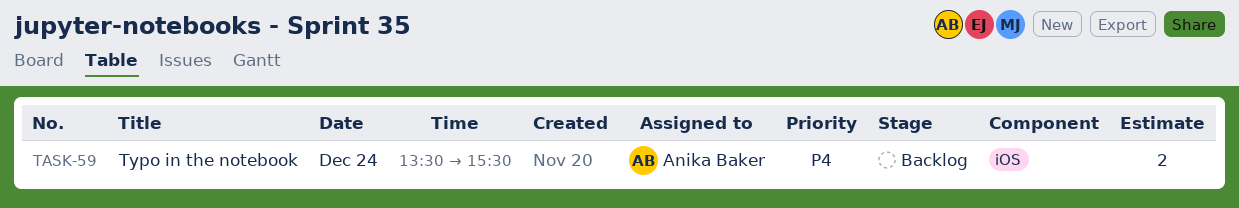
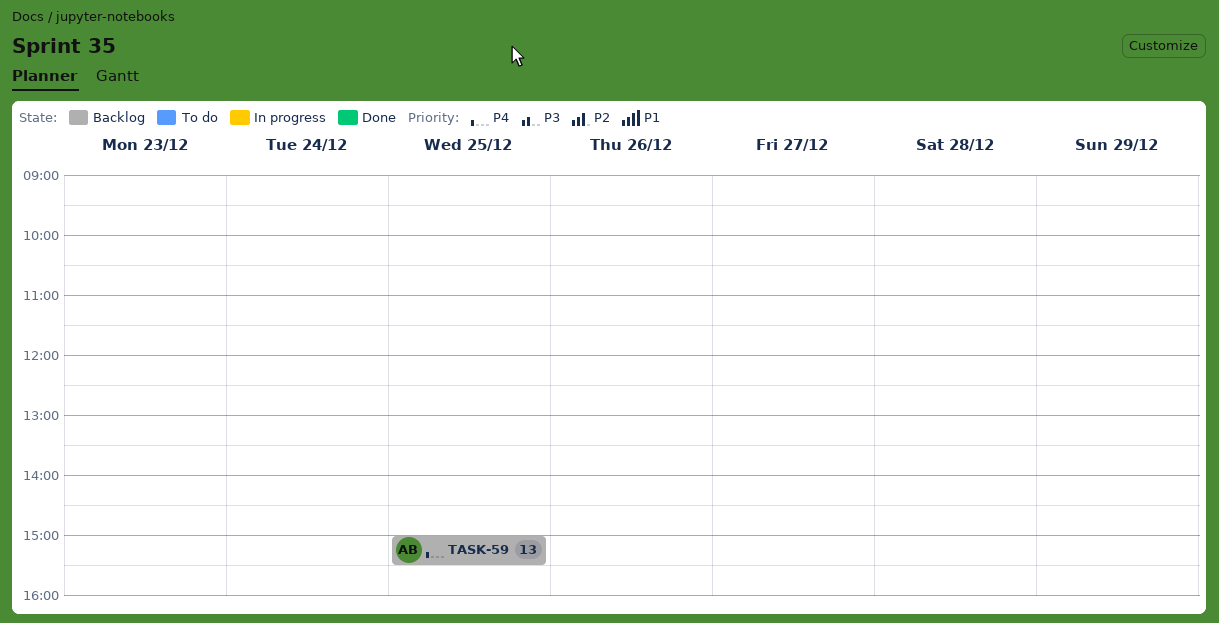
TASK-59, estimate: 2 -> 13
TASK-59, day: Dec 24 -> Dec 25
TASK-59, begins: 13:30 -> 15:00

